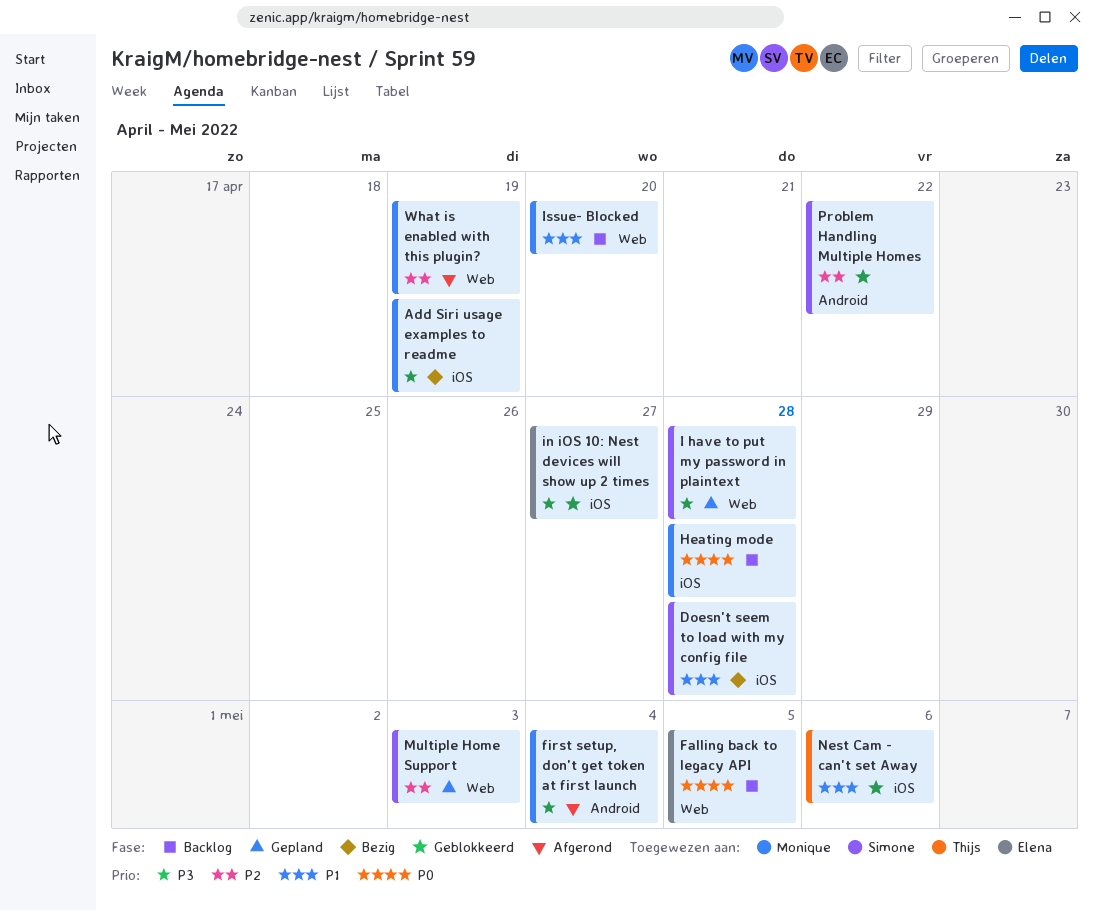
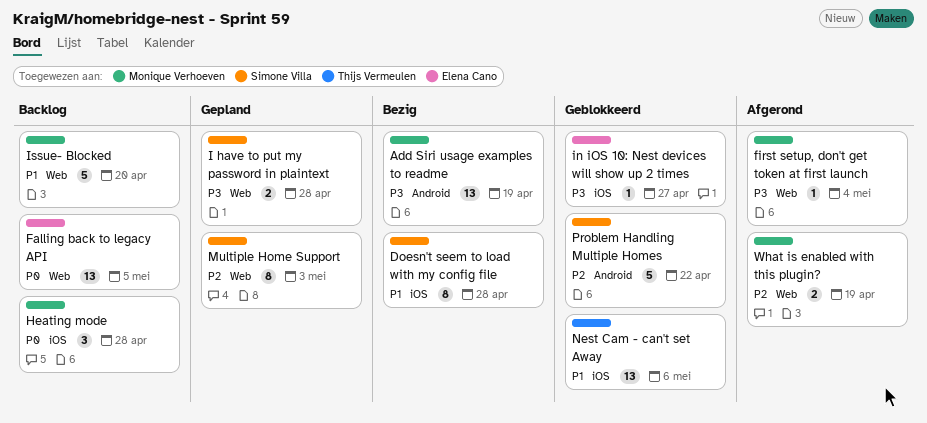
Add Siri usage examples to readme, label: iOS -> Android
first setup, don't get token at first launch, label: Android -> Web

